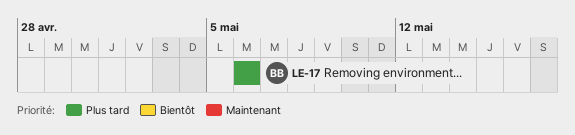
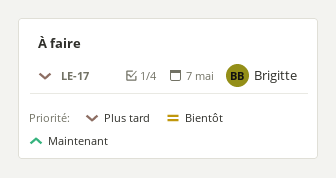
LE-17, due: May 6 -> May 7

